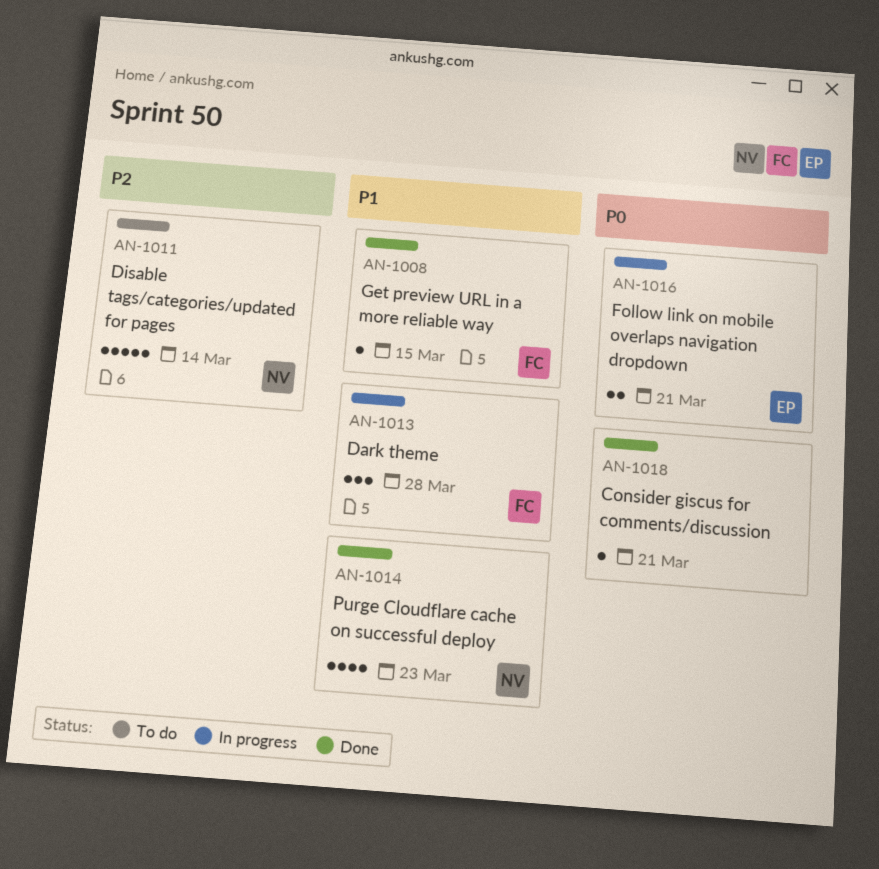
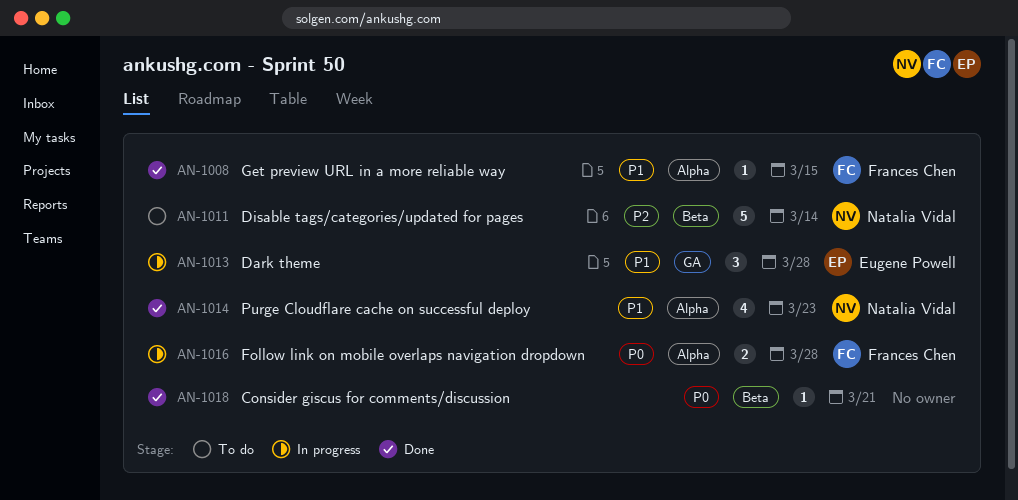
AN-1013, owner: Frances Chen -> Eugene Powell
AN-1016, owner: Eugene Powell -> Frances Chen
AN-1016, due: Mar 21 -> Mar 28

